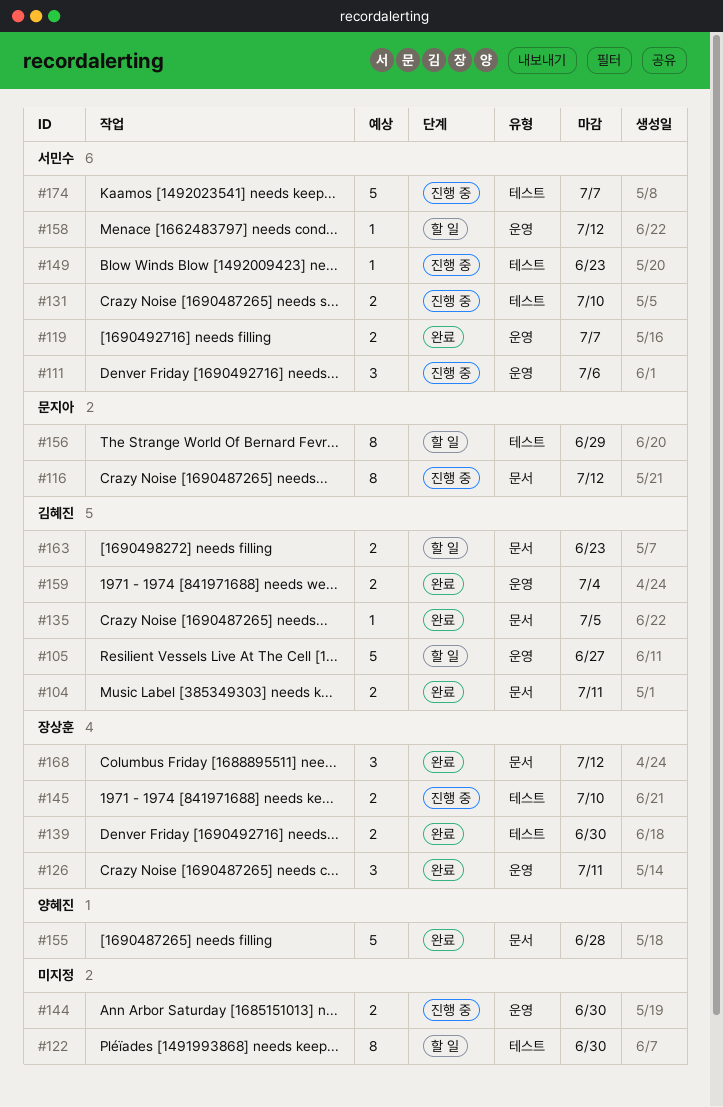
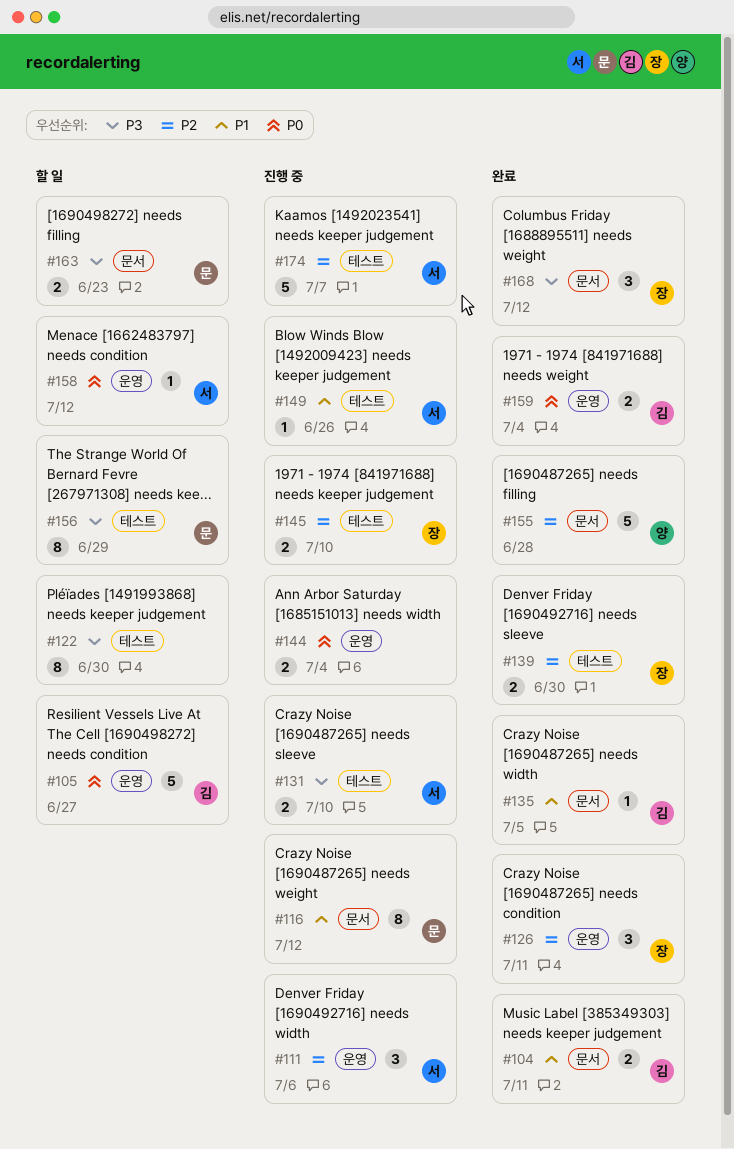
#119: present -> none
#144, due: Jun 30 -> Jul 4
#149, due: Jun 23 -> Jun 26
#163, owner: 김혜진 -> 문지아

